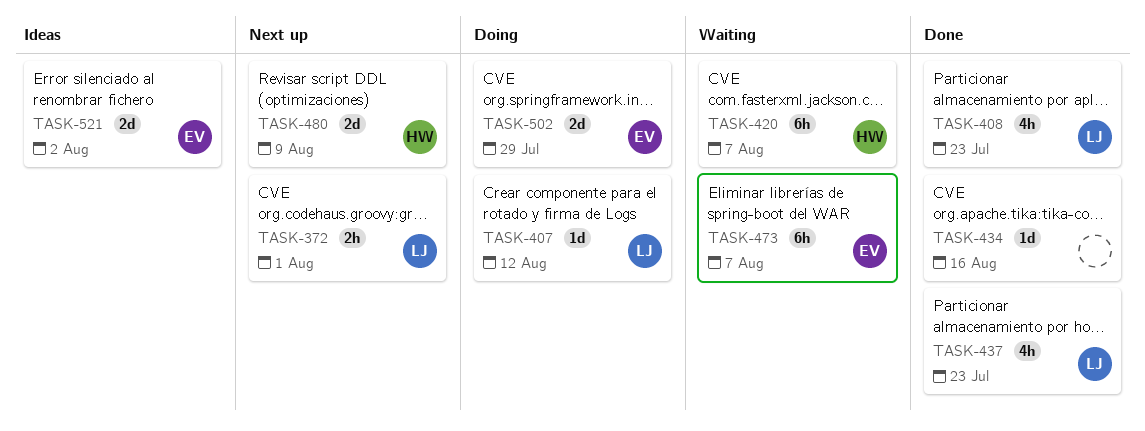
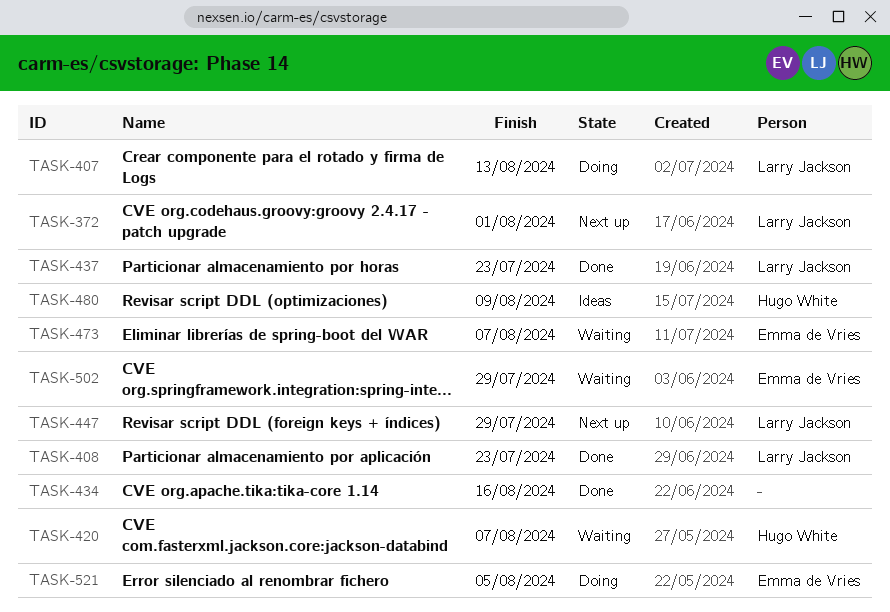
TASK-407, due: Aug 12 -> Aug 13
TASK-447: none -> present
TASK-480, status: Next up -> Ideas
TASK-502, status: Doing -> Waiting
TASK-521, status: Ideas -> Doing
TASK-521, due: Aug 2 -> Aug 5

